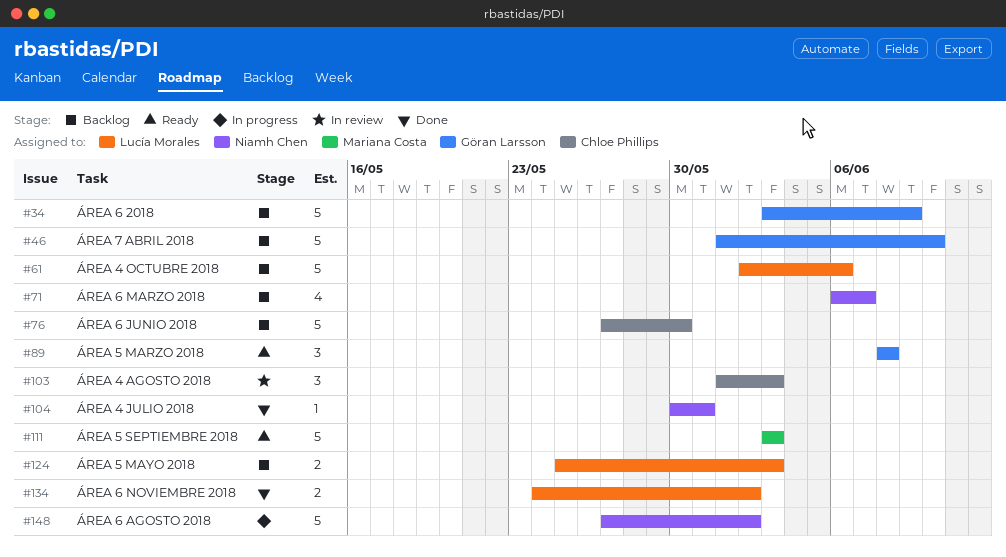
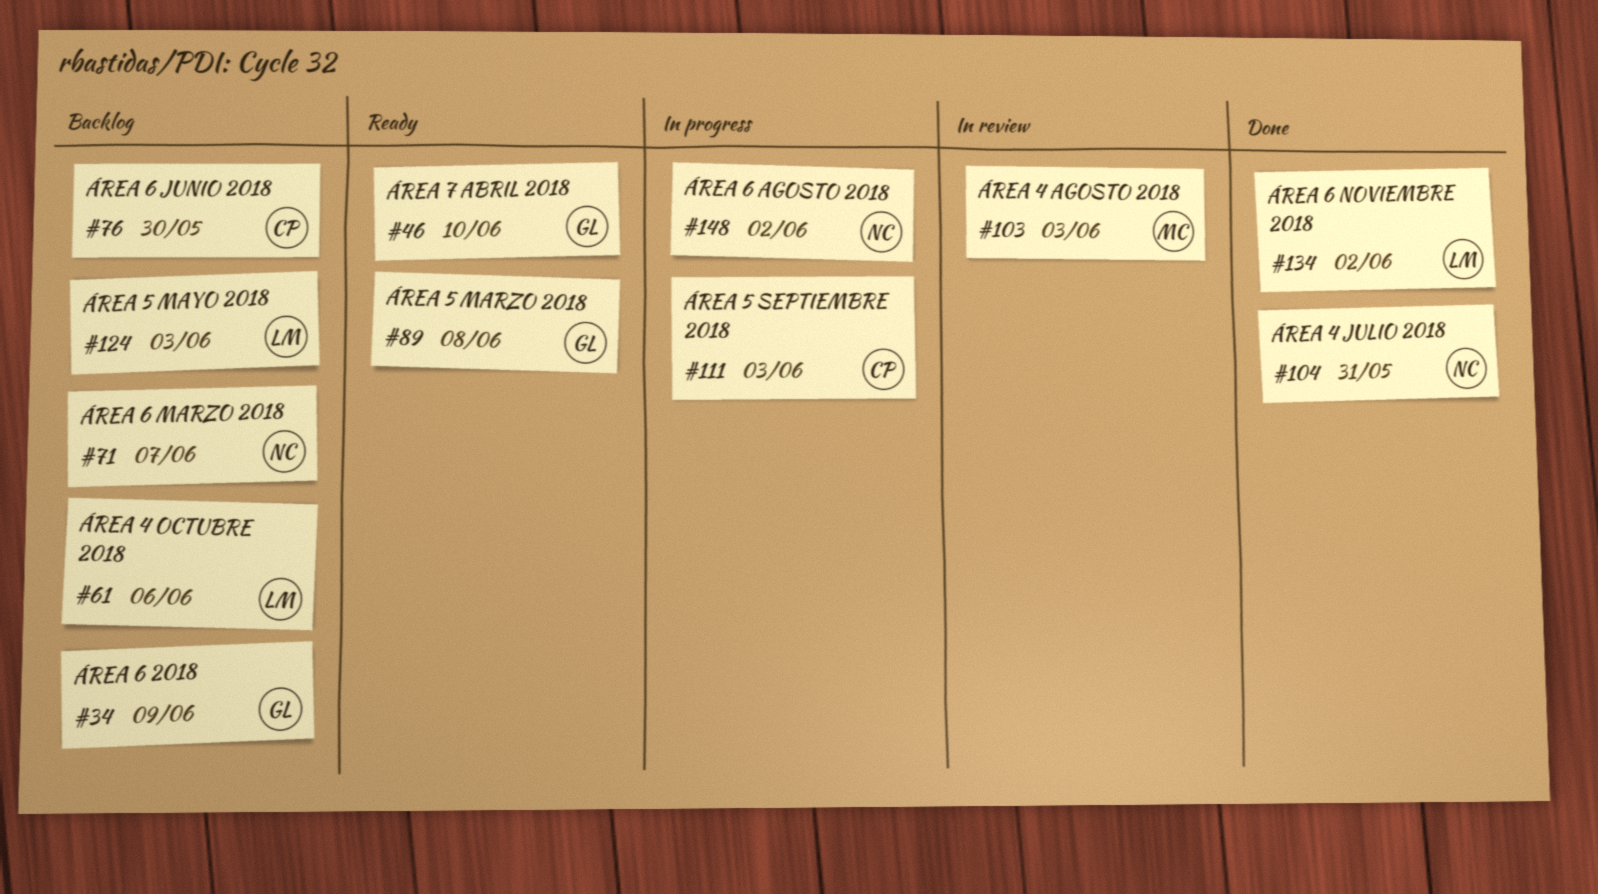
#46, status: Backlog -> Ready
#103, owner: Chloe Phillips -> Mariana Costa
#111, status: Ready -> In progress
#111, owner: Mariana Costa -> Chloe Phillips

